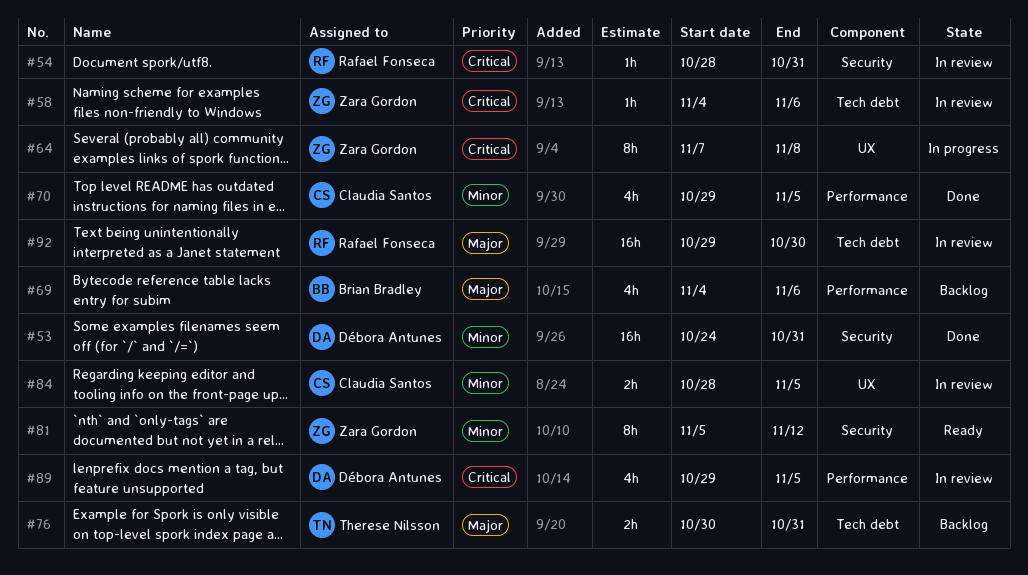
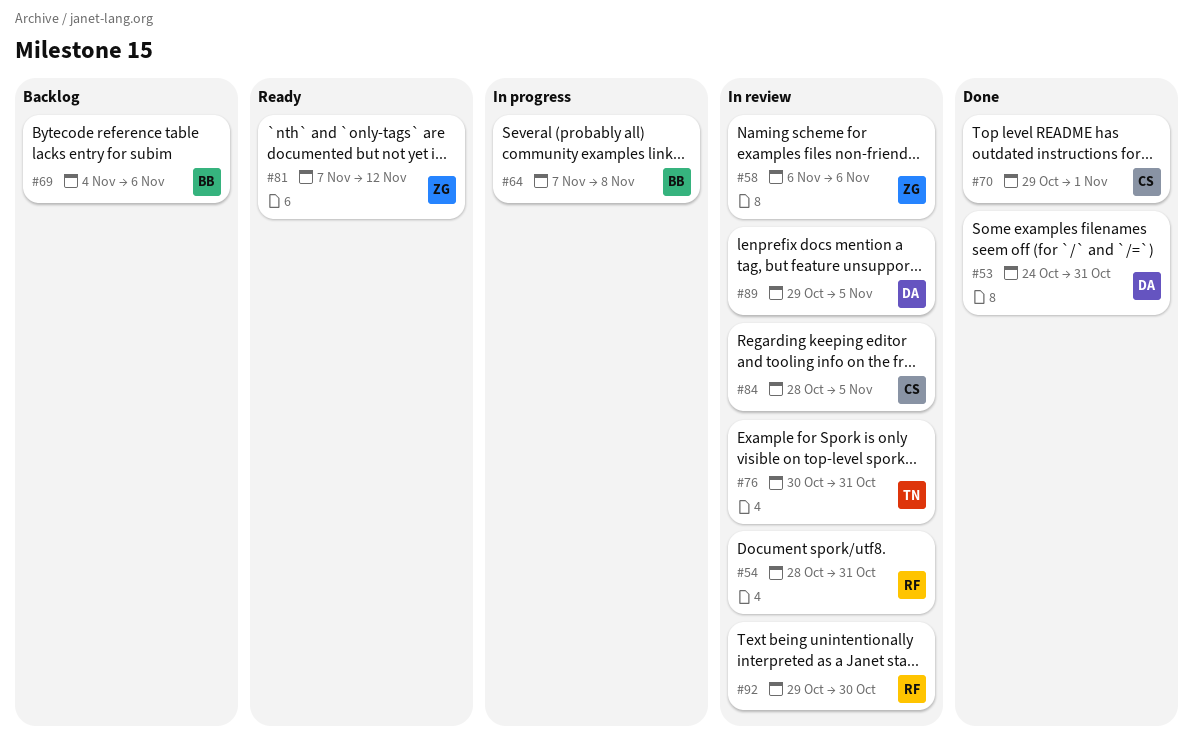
#58, start: Nov 4 -> Nov 6
#64, owner: Zara Gordon -> Brian Bradley
#70, due: Nov 5 -> Nov 1
#76, status: Backlog -> In review
#81, start: Nov 5 -> Nov 7

